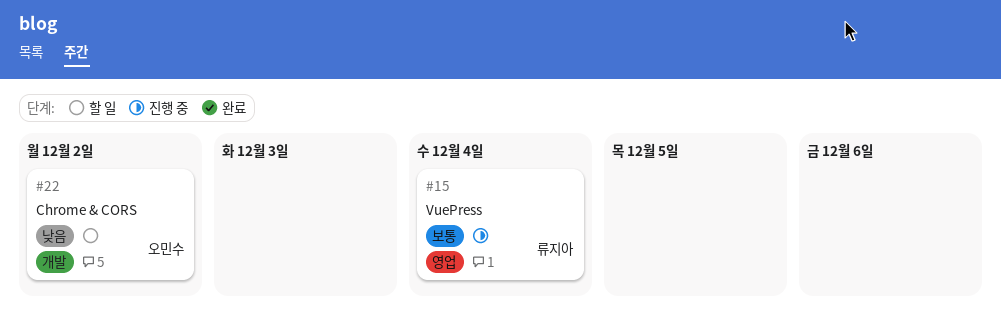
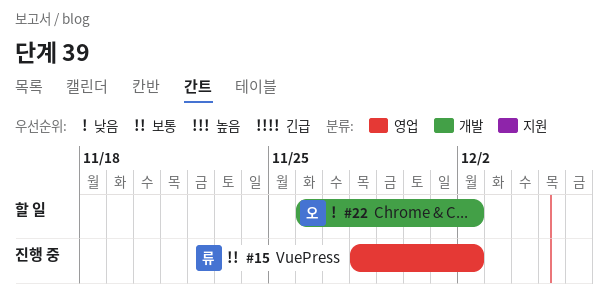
#15, due: Dec 4 -> Dec 2

